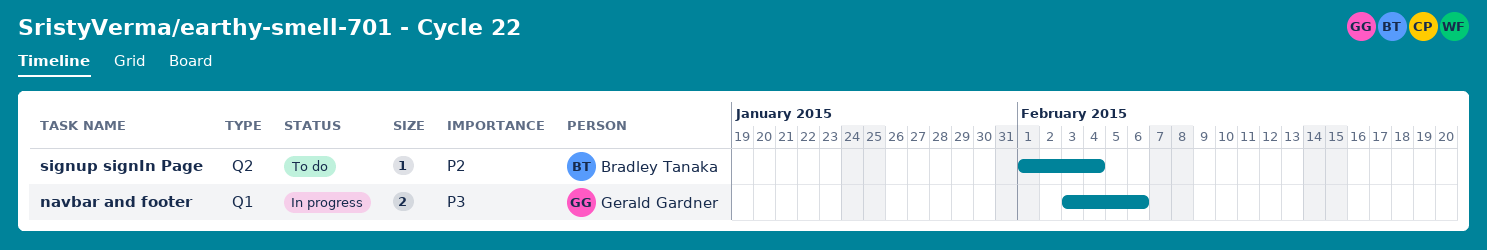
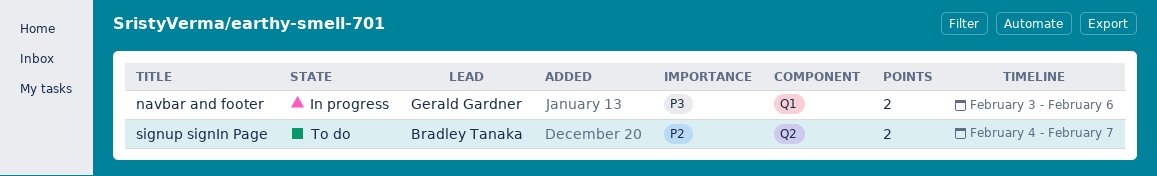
signup signIn Page, estimate: 1 -> 2
signup signIn Page, start: Feb 1 -> Feb 4
signup signIn Page, due: Feb 4 -> Feb 7

